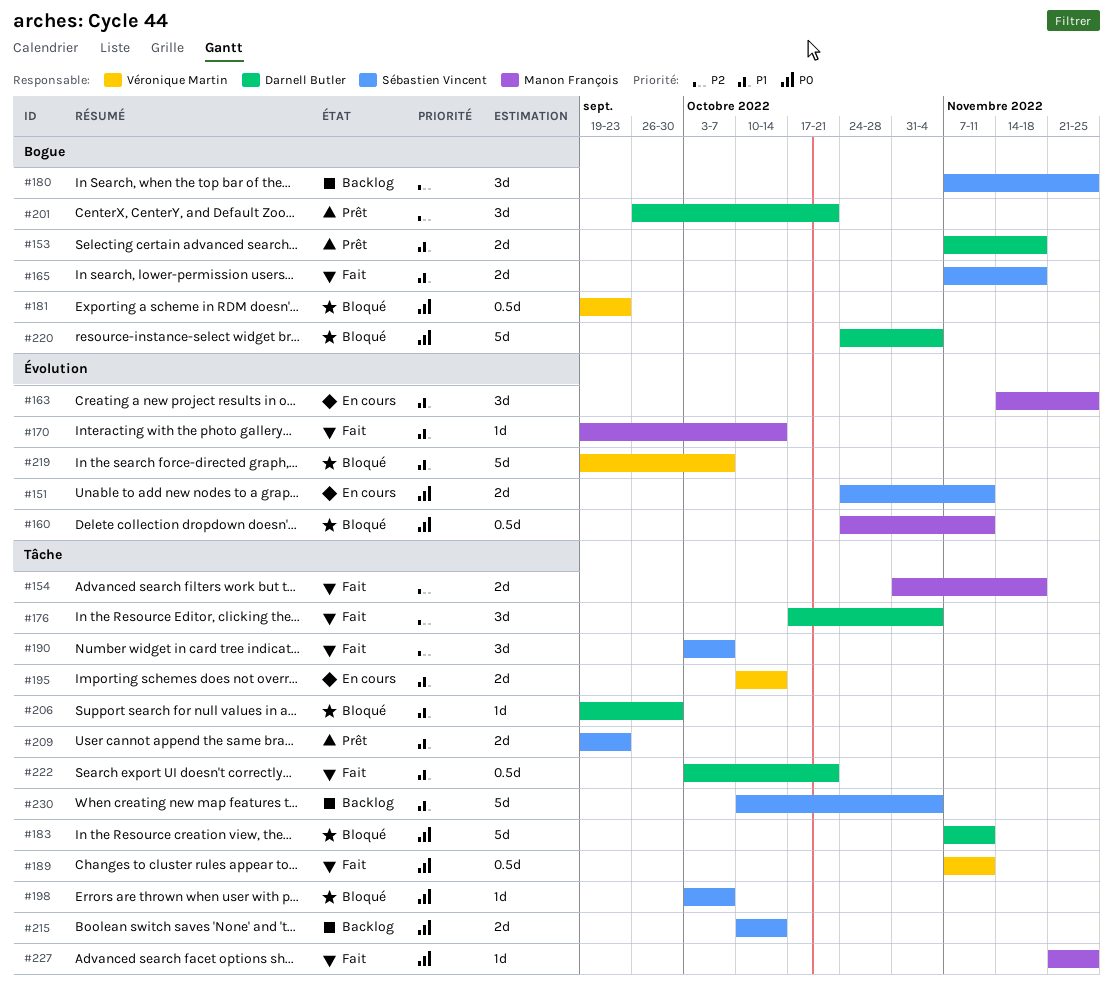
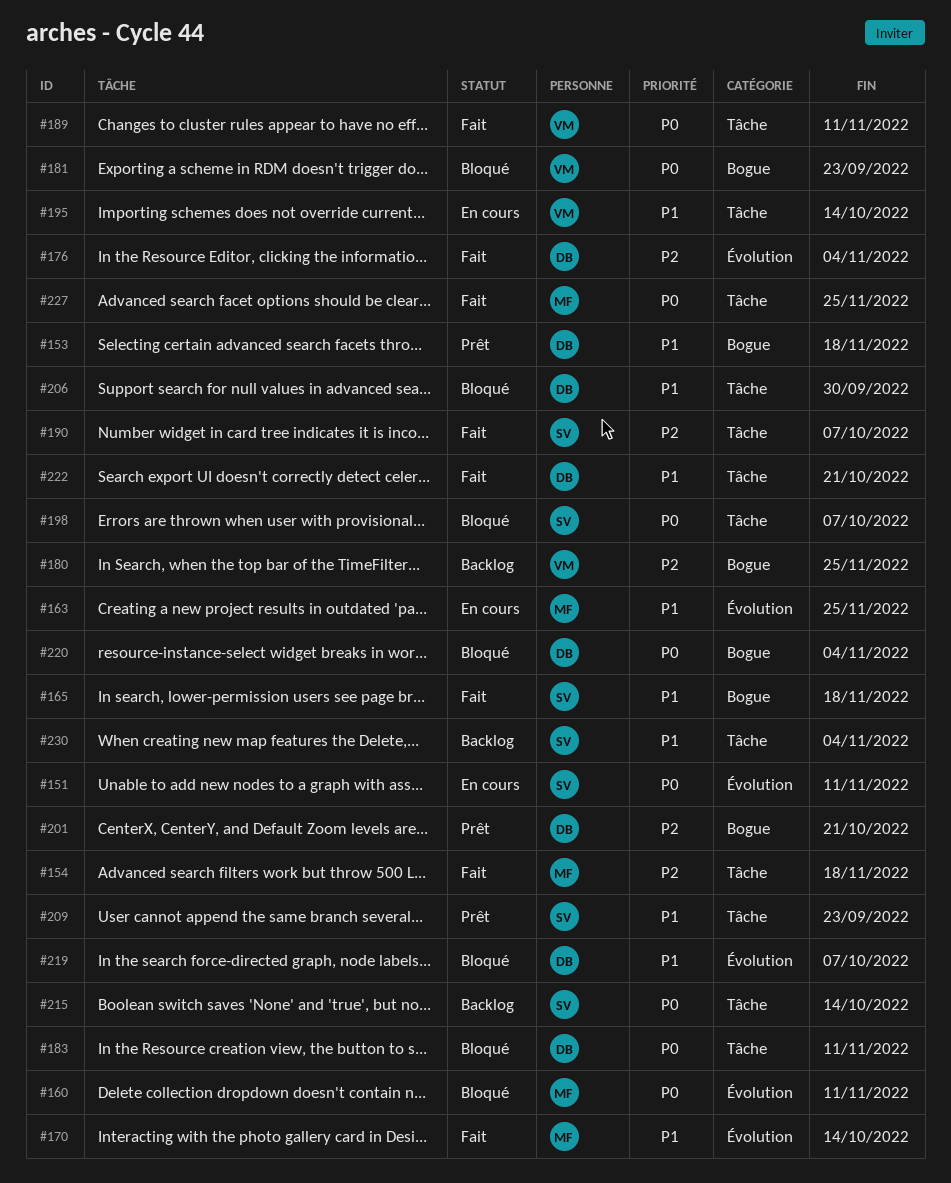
#176, label: Tâche -> Évolution
#180, owner: Sébastien Vincent -> Véronique Martin
#219, owner: Véronique Martin -> Darnell Butler

